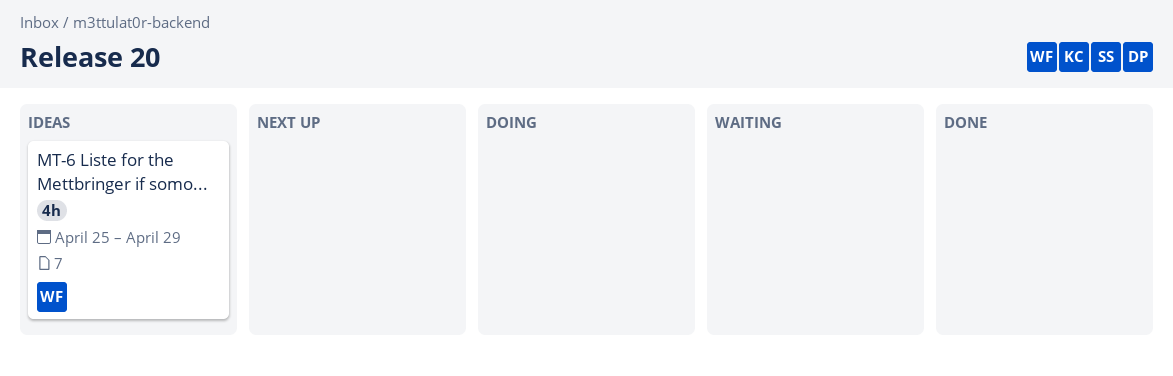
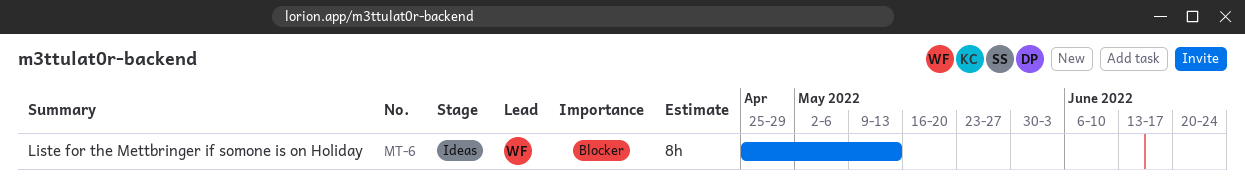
MT-6, estimate: 4h -> 8h
MT-6, due: Apr 29 -> May 13

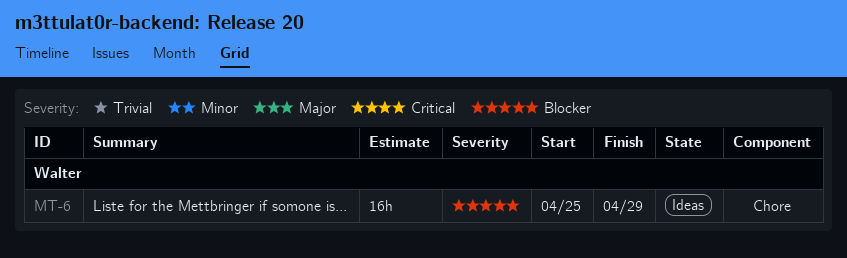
MT-6, estimate: 8h -> 16h
MT-6, due: May 13 -> Apr 29

